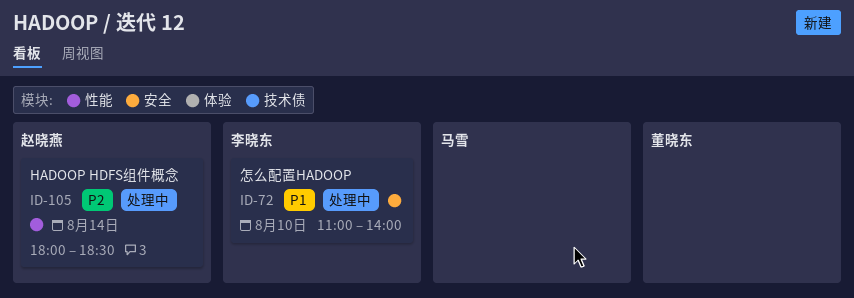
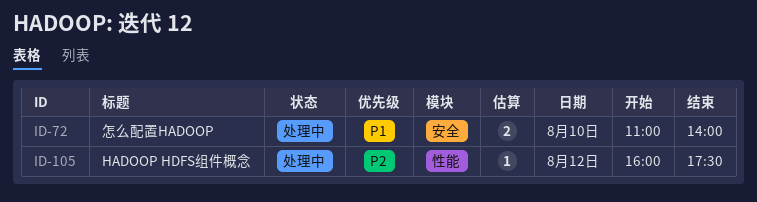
ID-105, day: Aug 14 -> Aug 12
ID-105, begins: 18:00 -> 16:00
ID-105, ends: 18:30 -> 17:30

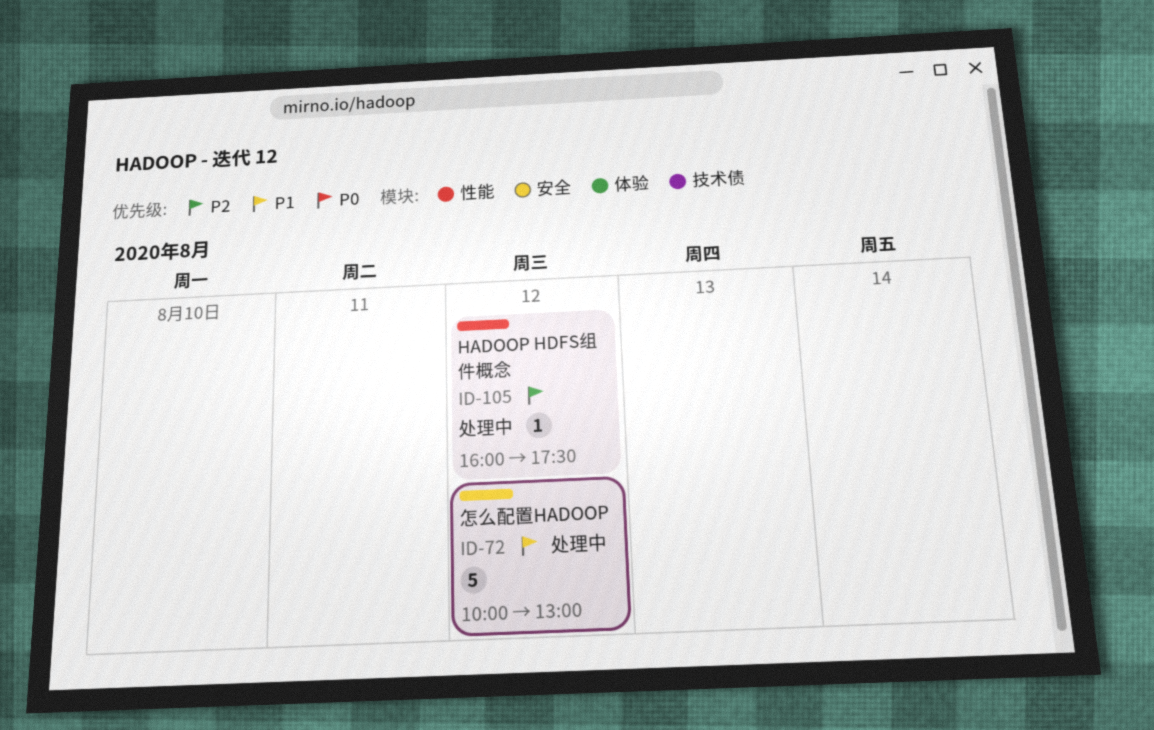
ID-72, estimate: 2 -> 5
ID-72, day: Aug 10 -> Aug 12
ID-72, begins: 11:00 -> 10:00
ID-72, ends: 14:00 -> 13:00

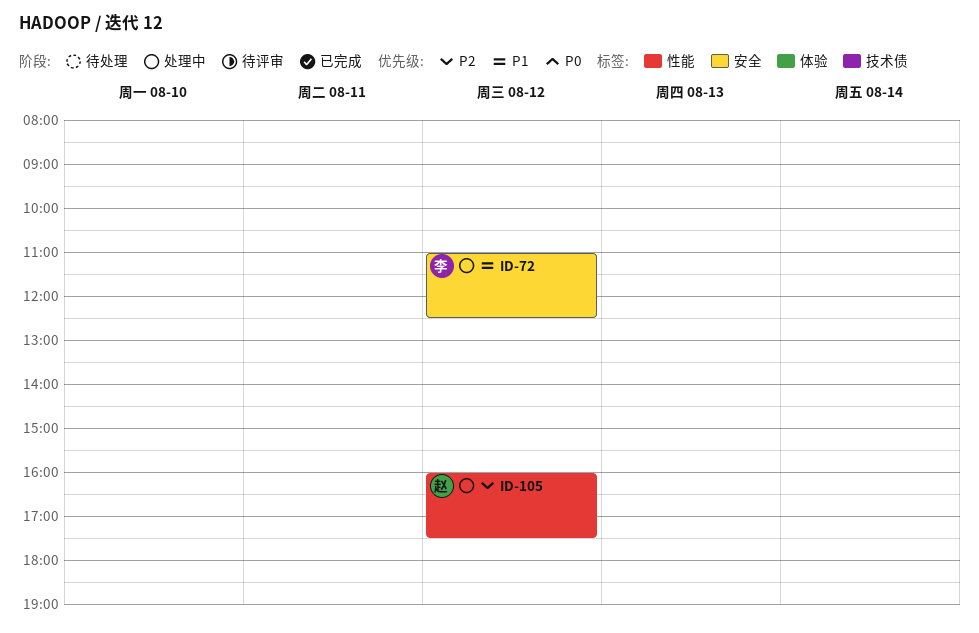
ID-72, begins: 10:00 -> 11:00
ID-72, ends: 13:00 -> 12:30

